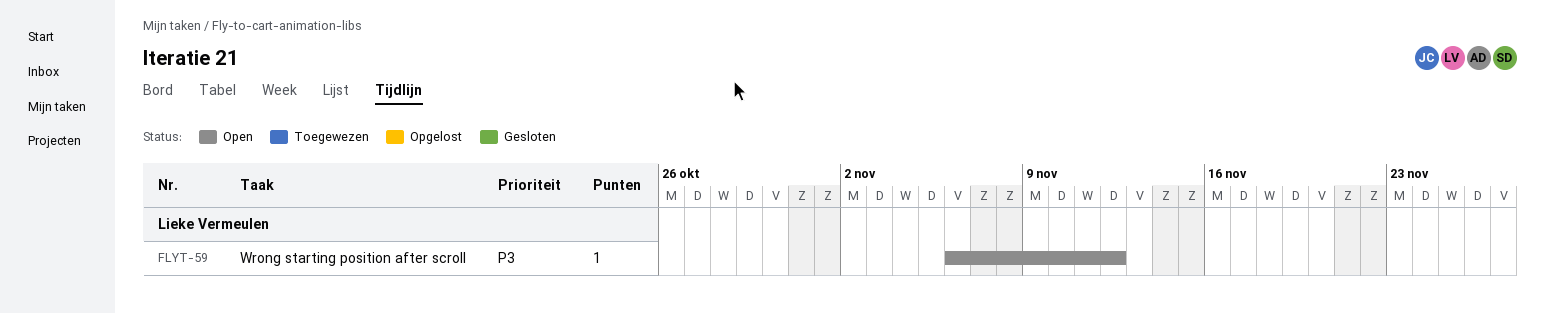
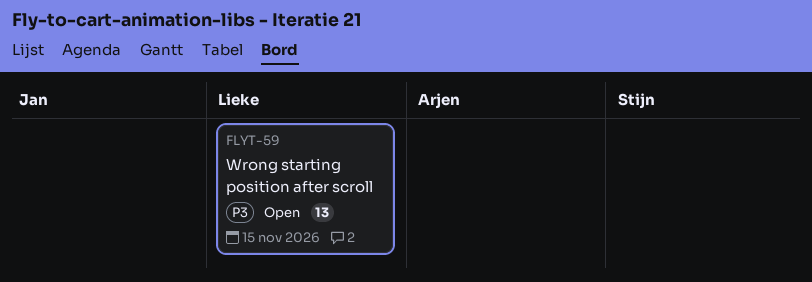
FLYT-59, estimate: 1 -> 13
FLYT-59, due: Nov 12 -> Nov 15

